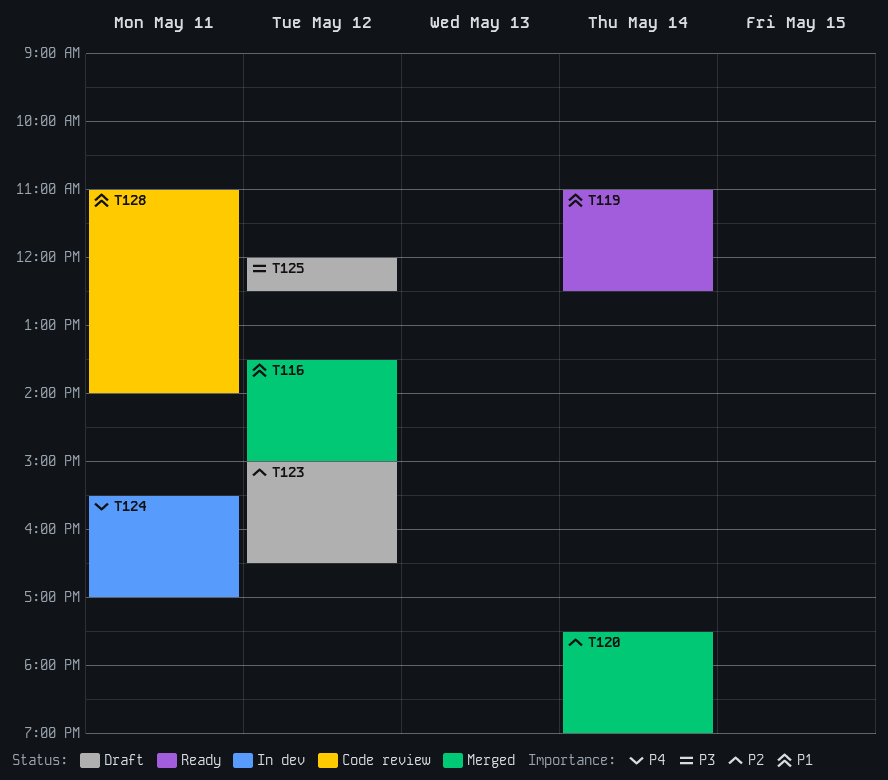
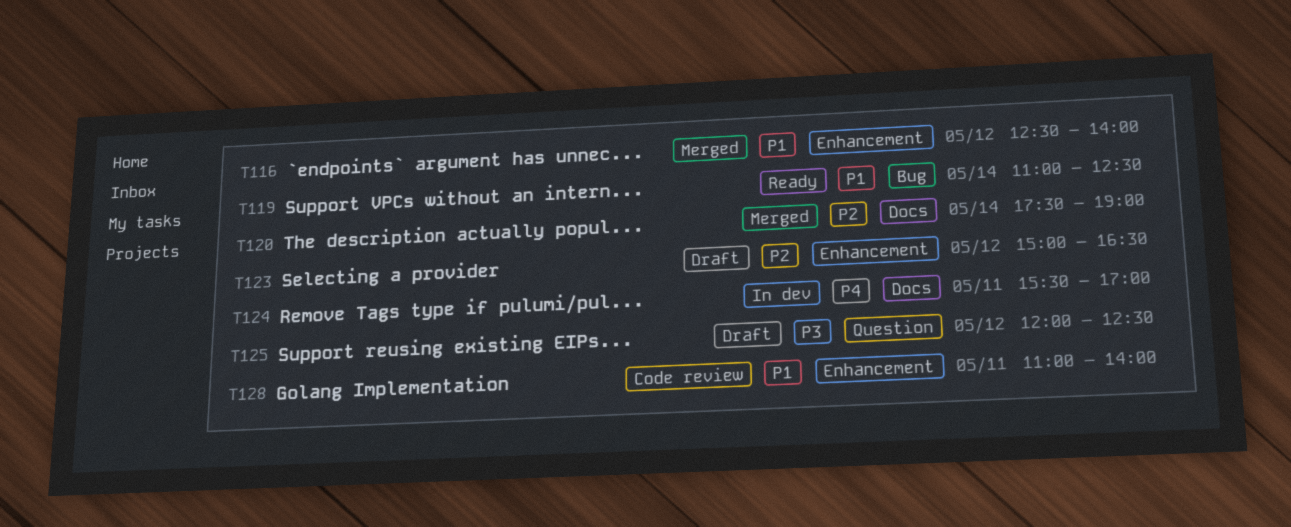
T116, begins: 13:30 -> 12:30
T116, ends: 15:00 -> 14:00

